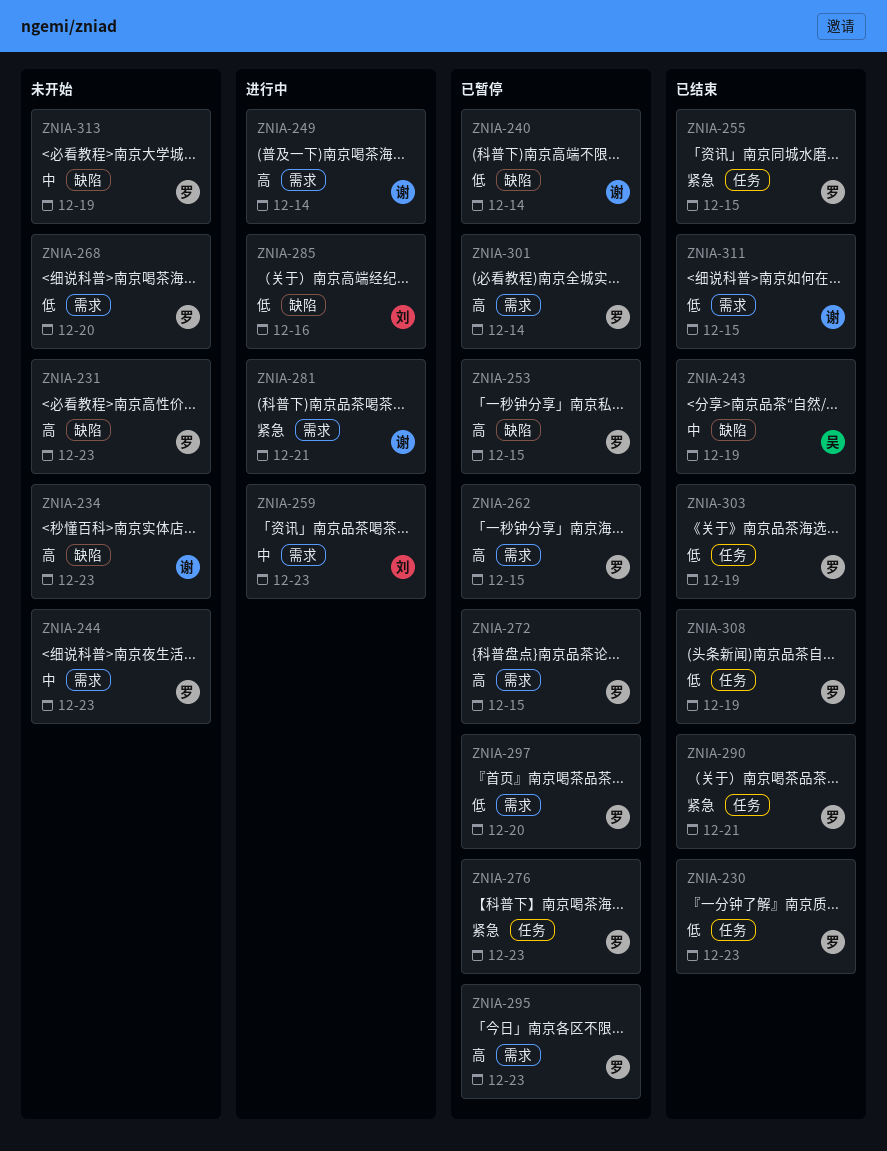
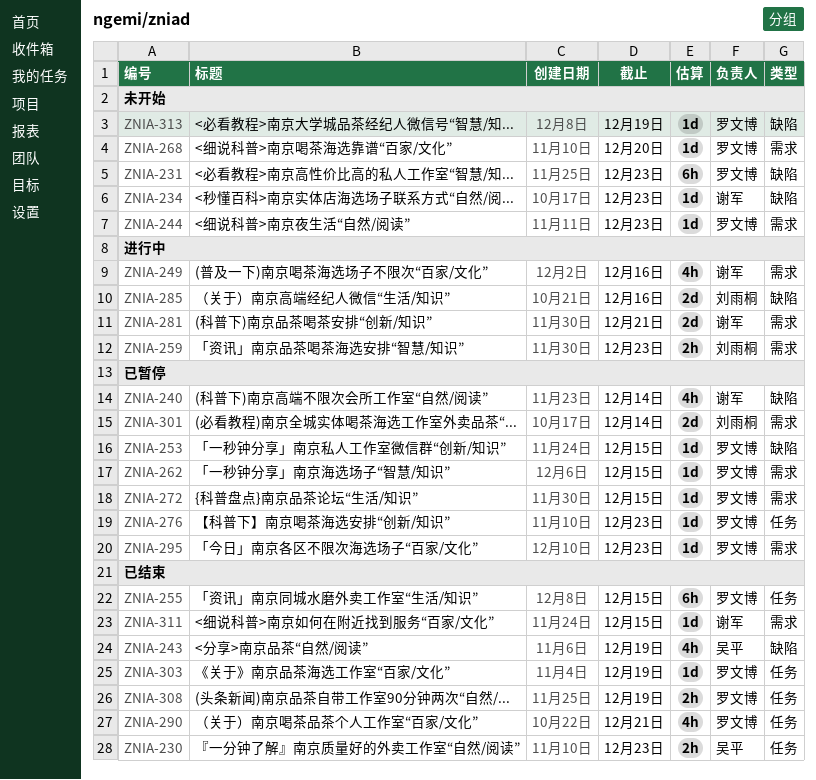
ZNIA-230, owner: 罗文博 -> 吴平
ZNIA-249, due: Dec 14 -> Dec 16
ZNIA-297: present -> none
ZNIA-301, owner: 罗文博 -> 刘雨桐

